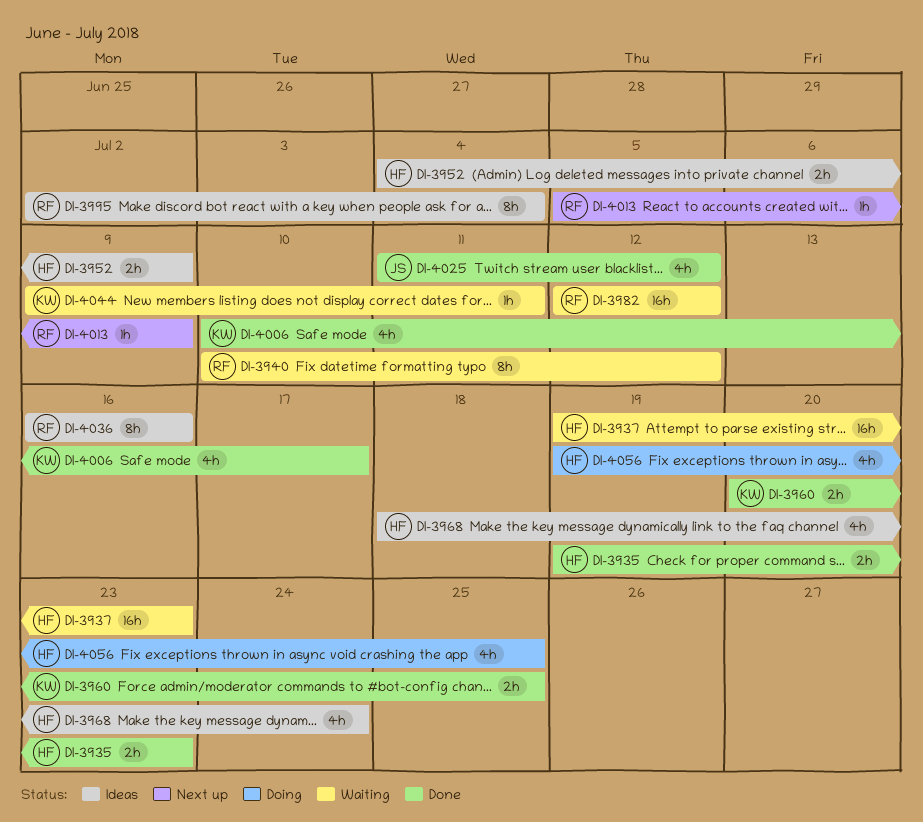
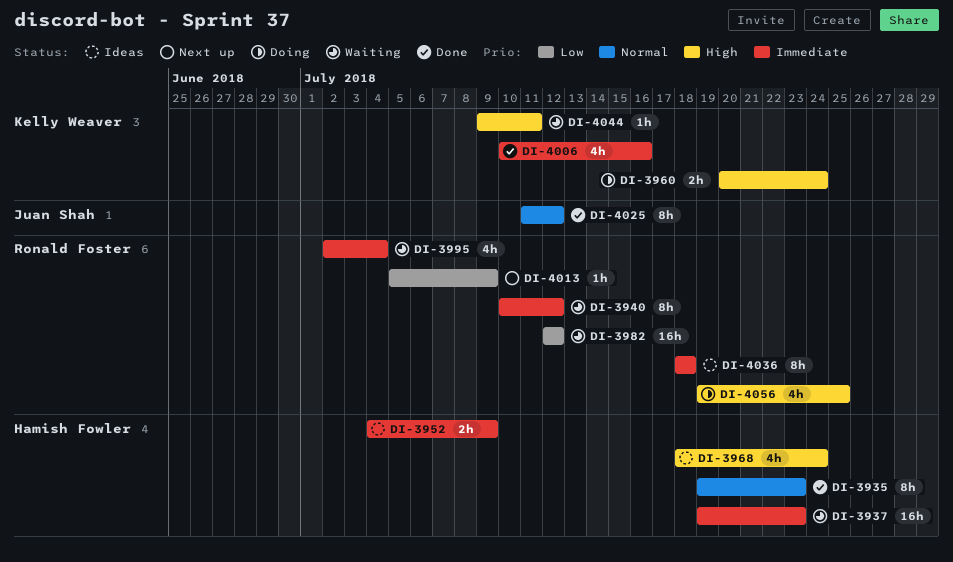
DI-3935, estimate: 2h -> 8h
DI-3960, status: Done -> Doing
DI-3960, due: Jul 25 -> Jul 24
DI-3995, status: Ideas -> Waiting
DI-3995, estimate: 8h -> 4h
DI-4006, due: Jul 17 -> Jul 16
DI-4025, estimate: 4h -> 8h
DI-4036, start: Jul 16 -> Jul 18
DI-4036, due: Jul 16 -> Jul 18
DI-4056, owner: Hamish Fowler -> Ronald Foster

